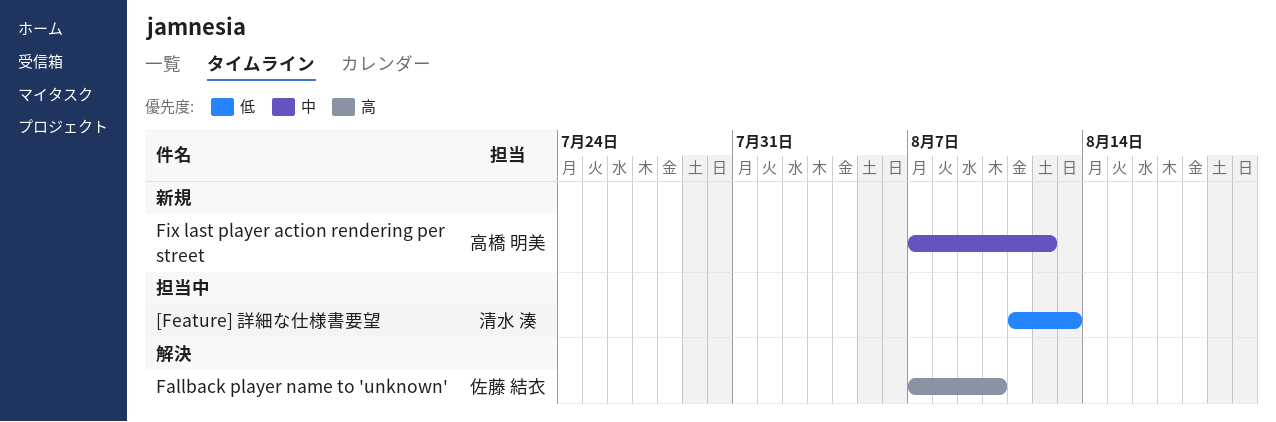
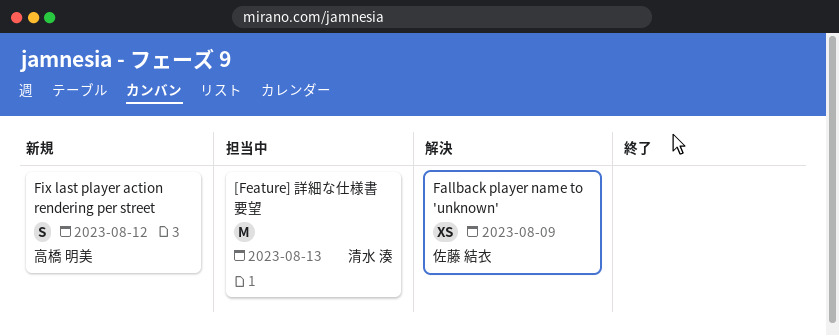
Fallback player name to 'unknown', due: Aug 10 -> Aug 9

